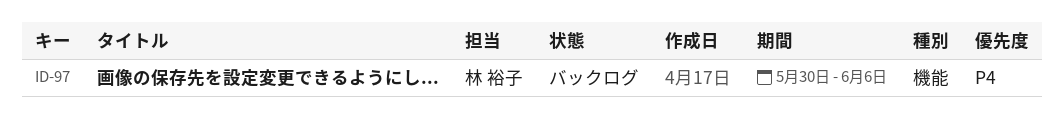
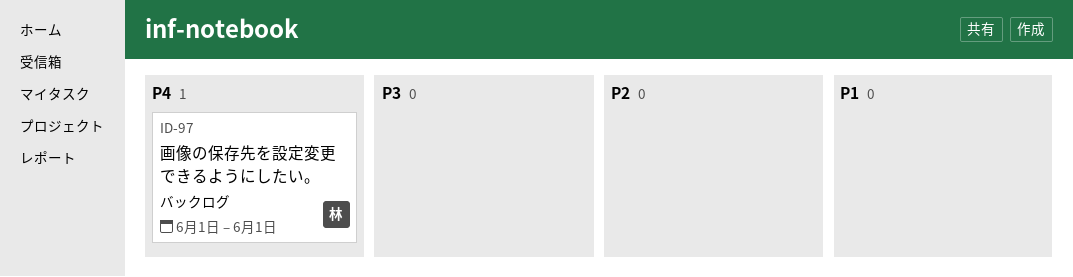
ID-97, start: May 30 -> Jun 1
ID-97, due: Jun 6 -> Jun 1

